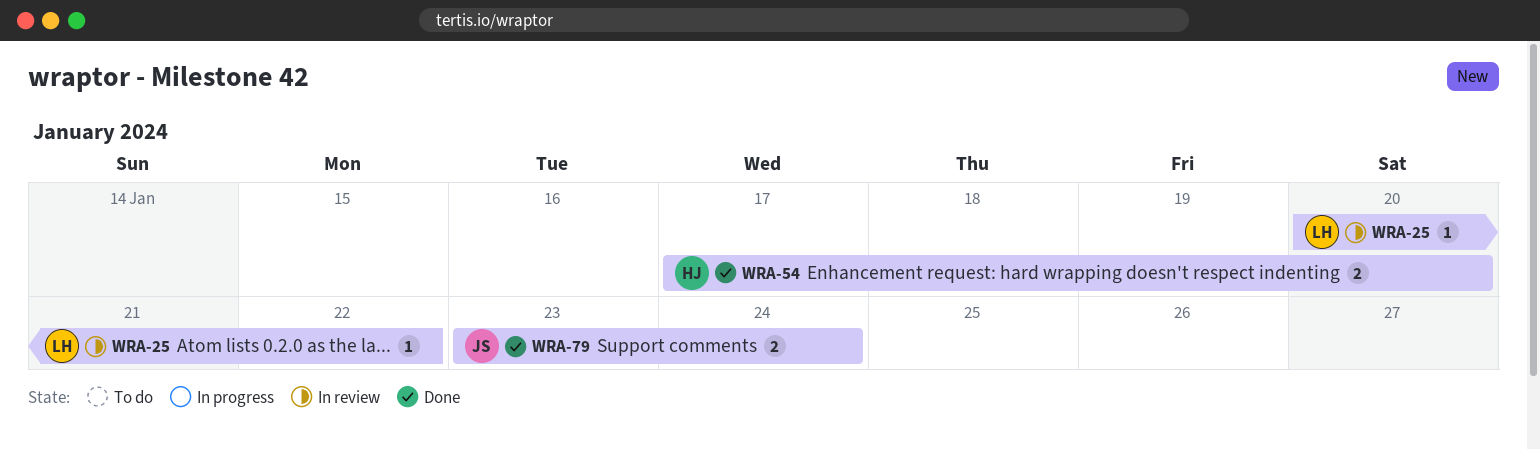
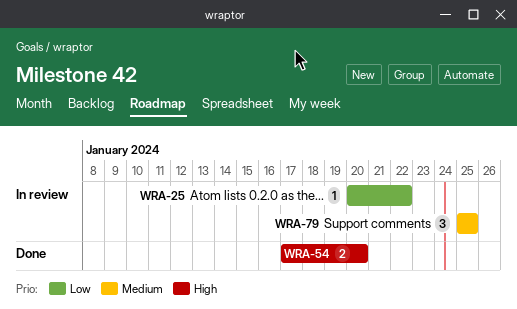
WRA-79, status: Done -> In review
WRA-79, estimate: 2 -> 3
WRA-79, start: Jan 23 -> Jan 25
WRA-79, due: Jan 24 -> Jan 25

